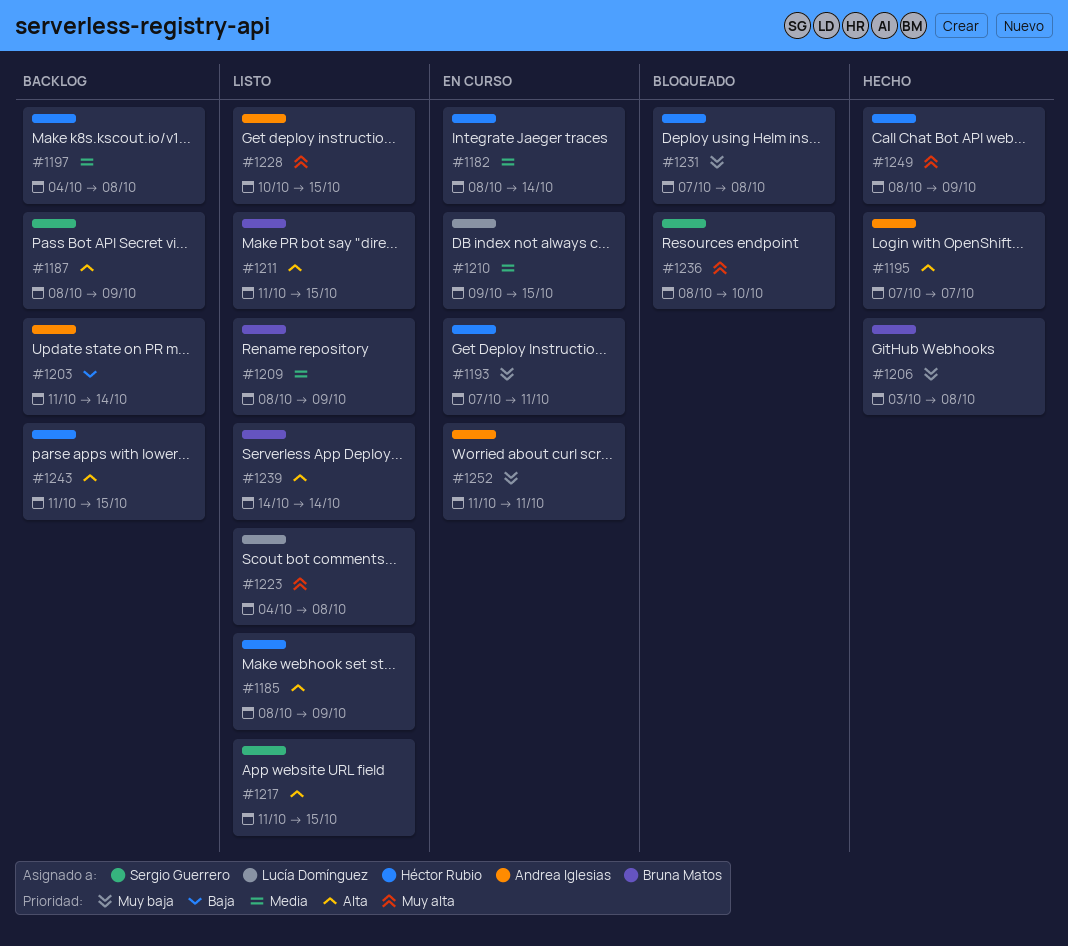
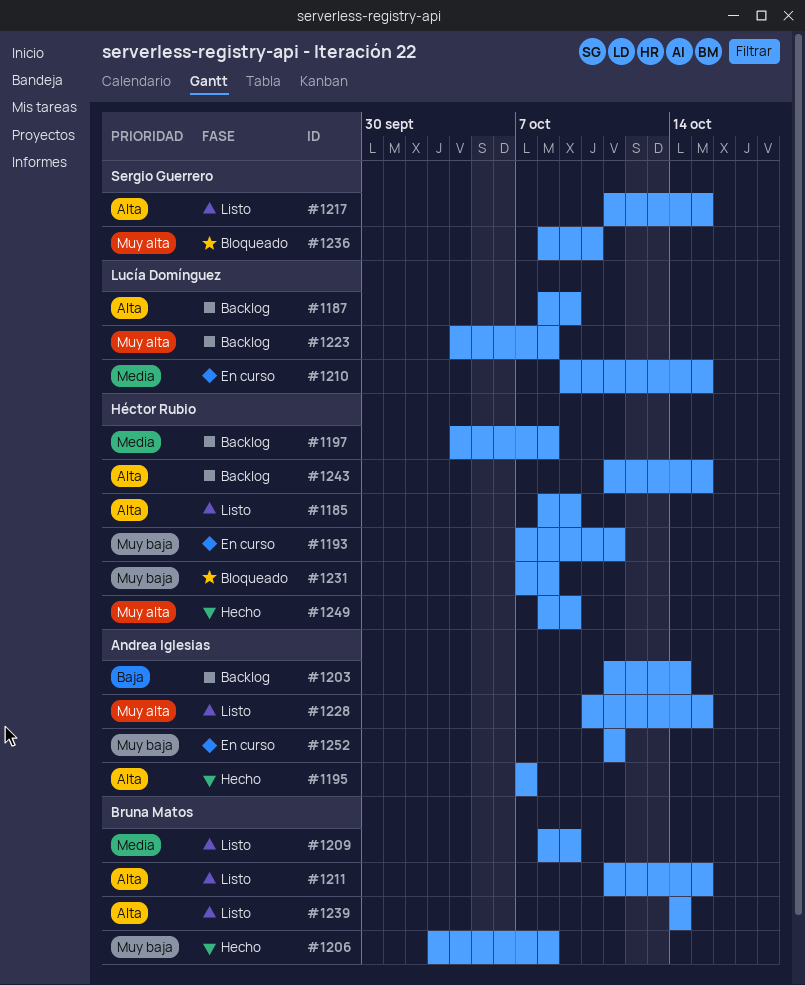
#1182: present -> none
#1187, owner: Sergio Guerrero -> Lucía Domínguez
#1223, status: Listo -> Backlog

